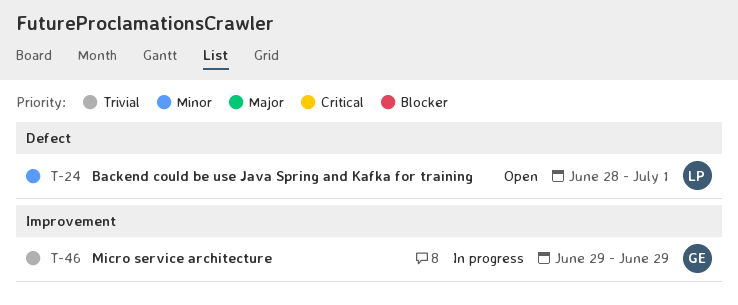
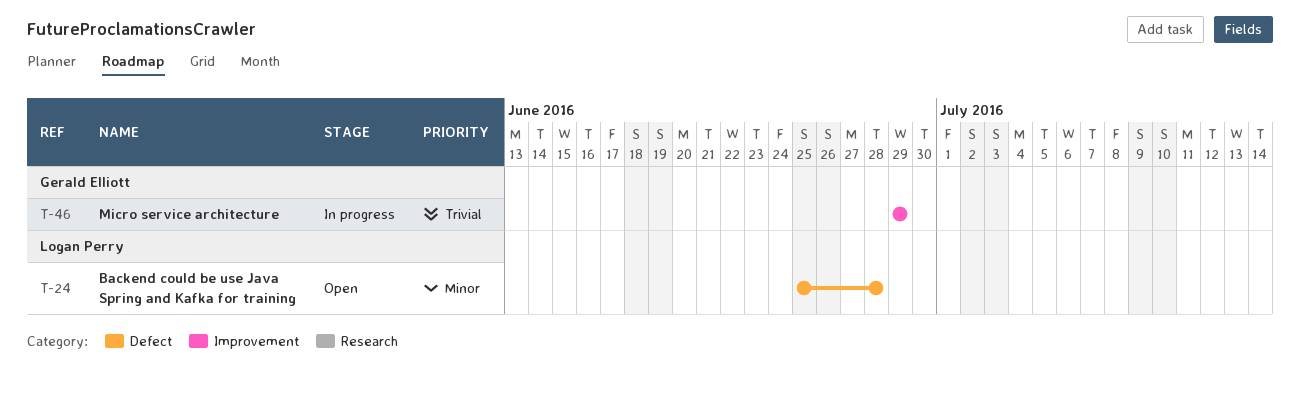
T-24, start: Jun 28 -> Jun 25
T-24, due: Jul 1 -> Jun 28

